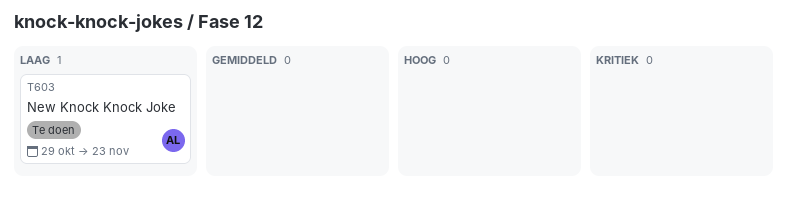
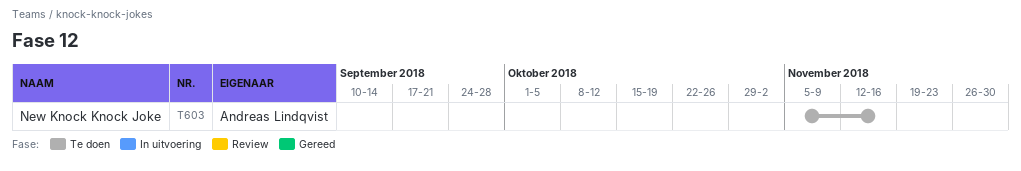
T603, start: Oct 29 -> Nov 5
T603, due: Nov 23 -> Nov 16

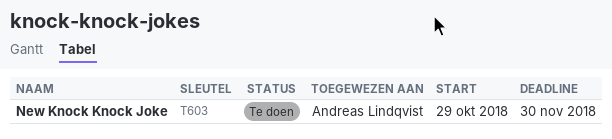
T603, start: Nov 5 -> Oct 29
T603, due: Nov 16 -> Nov 30

